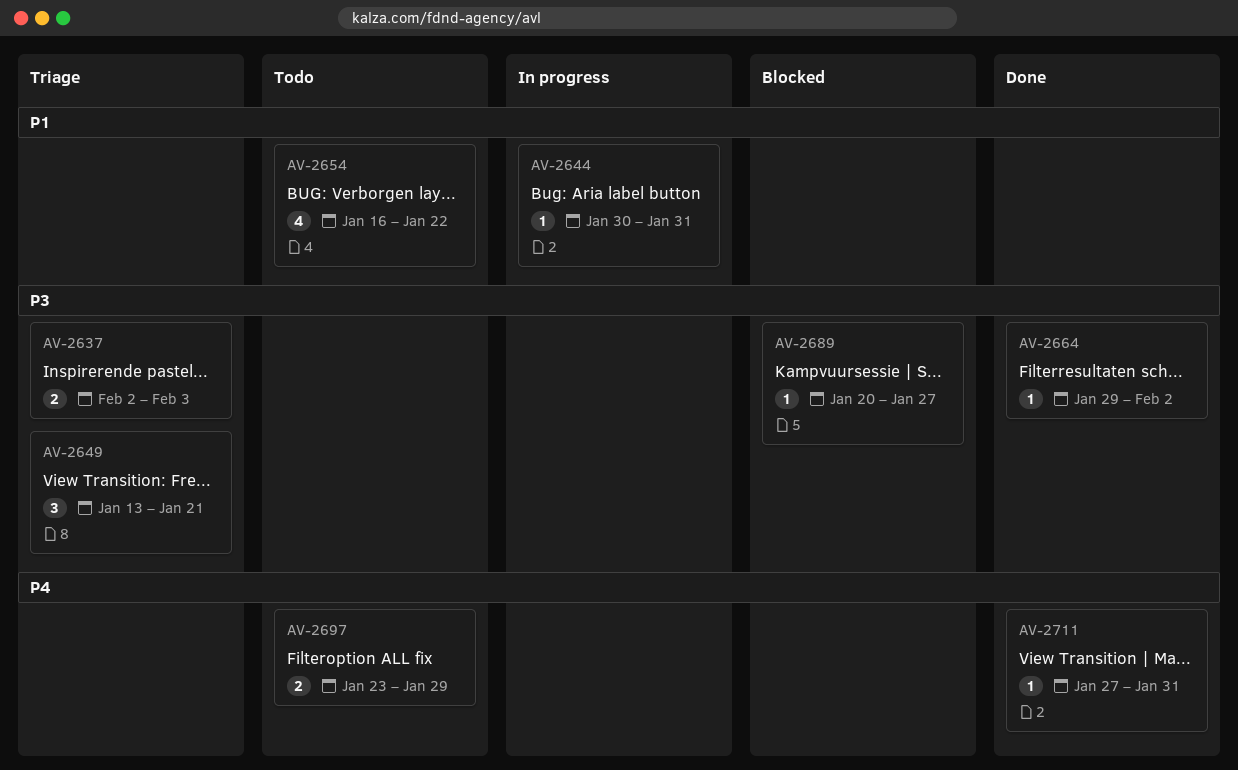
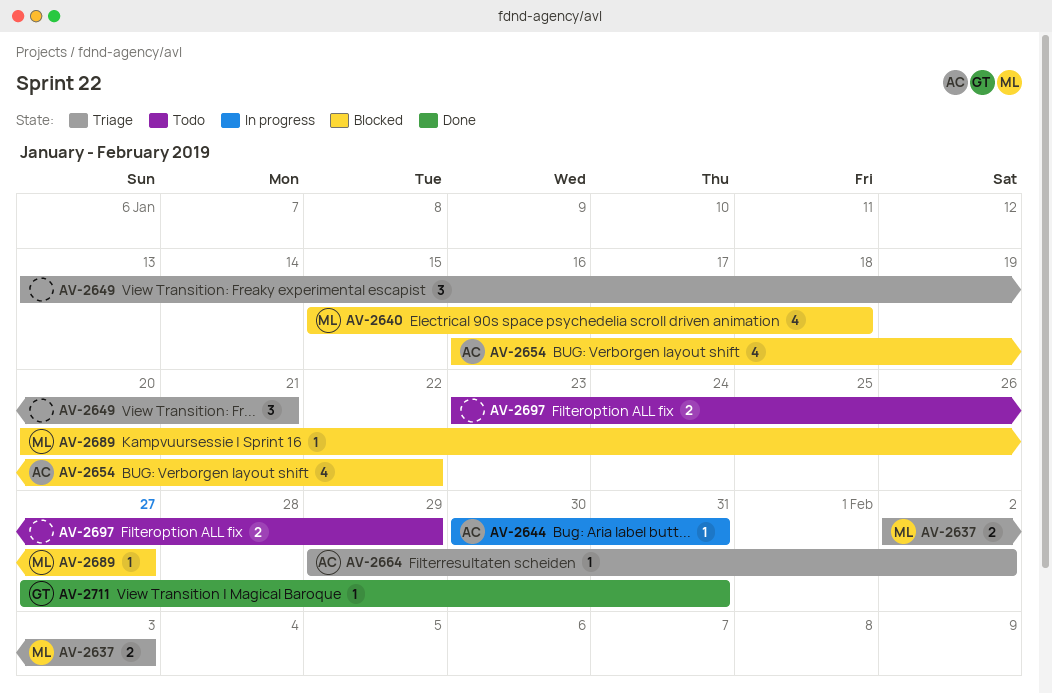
AV-2640: none -> present
AV-2654, status: Todo -> Blocked
AV-2664, status: Done -> Triage

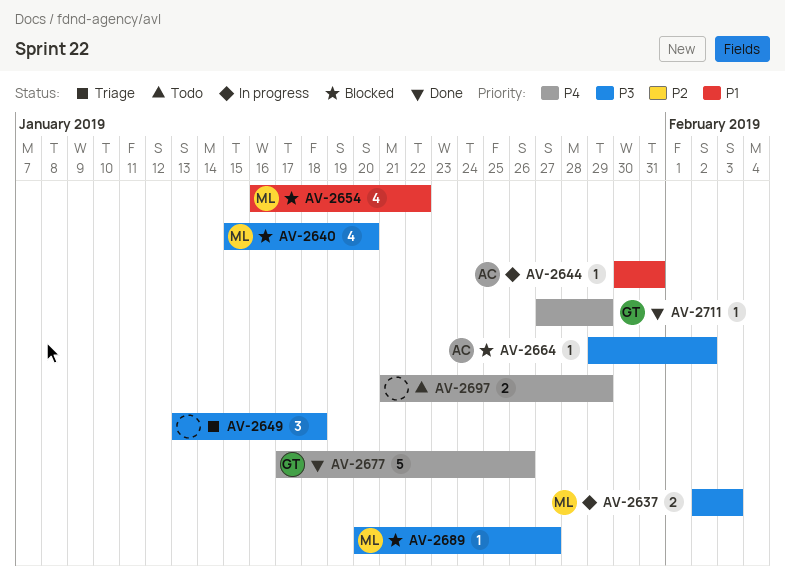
AV-2637, status: Triage -> In progress
AV-2640, due: Jan 18 -> Jan 20
AV-2649, due: Jan 21 -> Jan 18
AV-2654, owner: AC -> ML
AV-2664, status: Triage -> Blocked
AV-2677: none -> present
AV-2697, start: Jan 23 -> Jan 21
AV-2711, due: Jan 31 -> Jan 29

